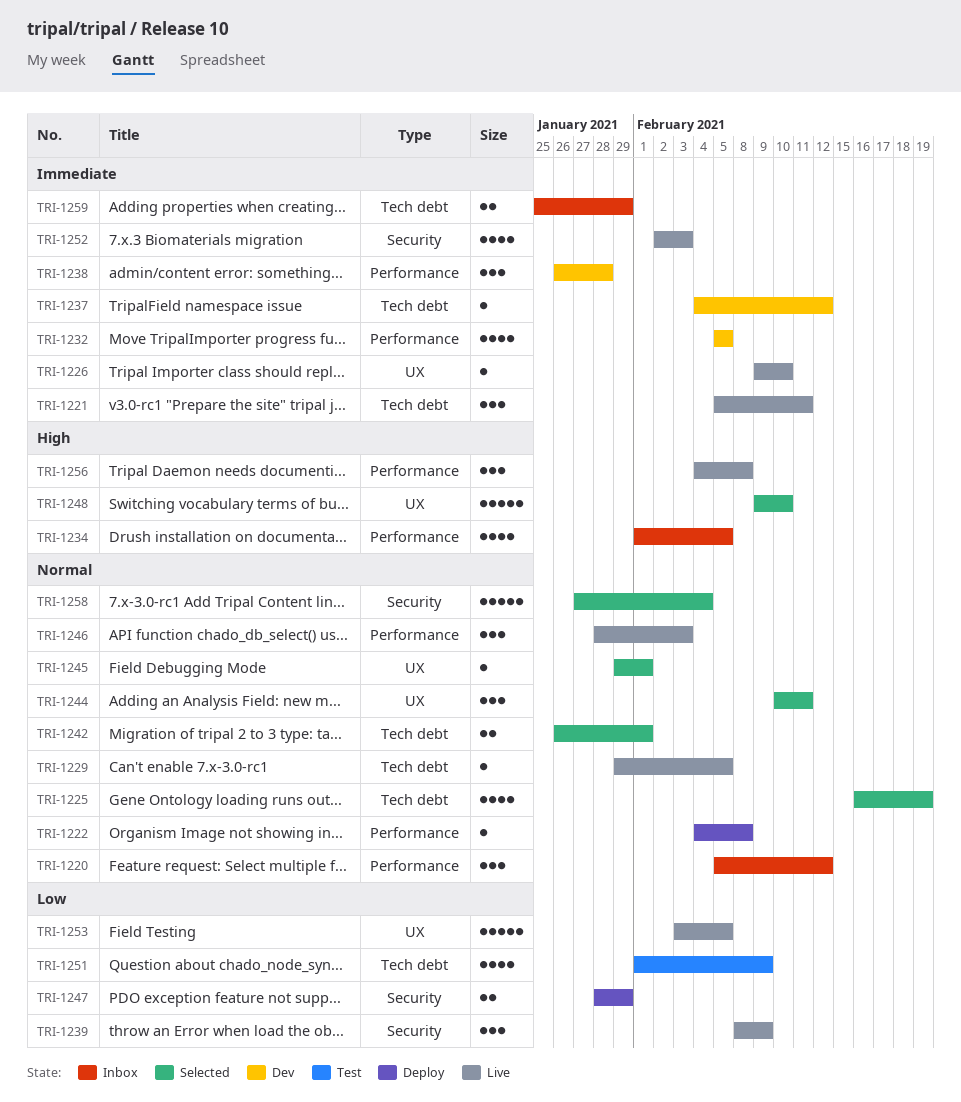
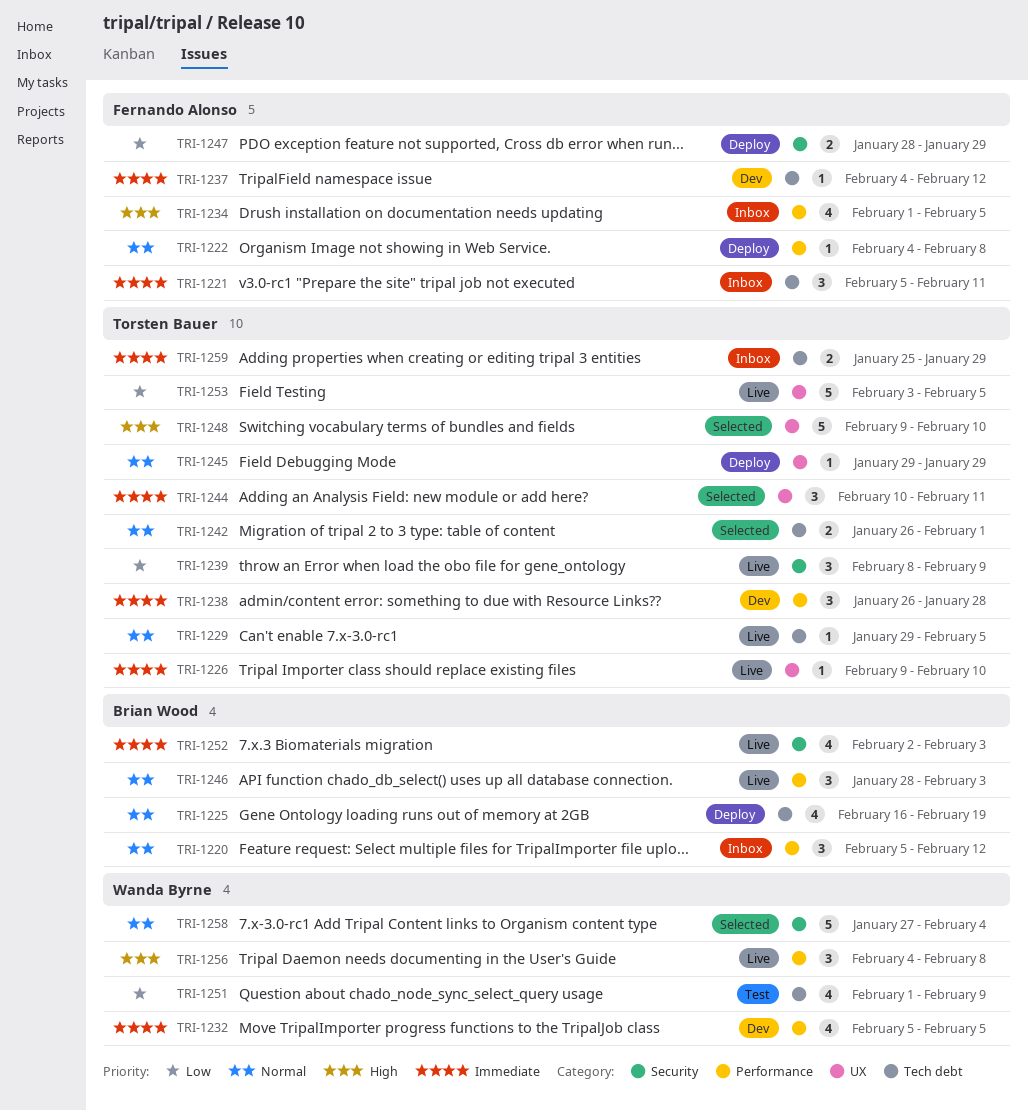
TRI-1221, status: Live -> Inbox
TRI-1225, status: Selected -> Deploy
TRI-1244, priority: Normal -> Immediate
TRI-1245, status: Selected -> Deploy
TRI-1245, due: Feb 1 -> Jan 29

